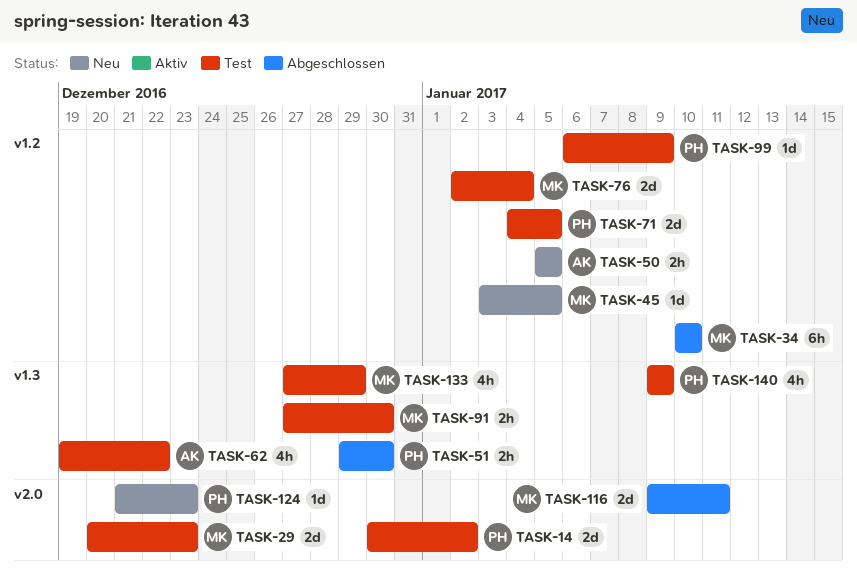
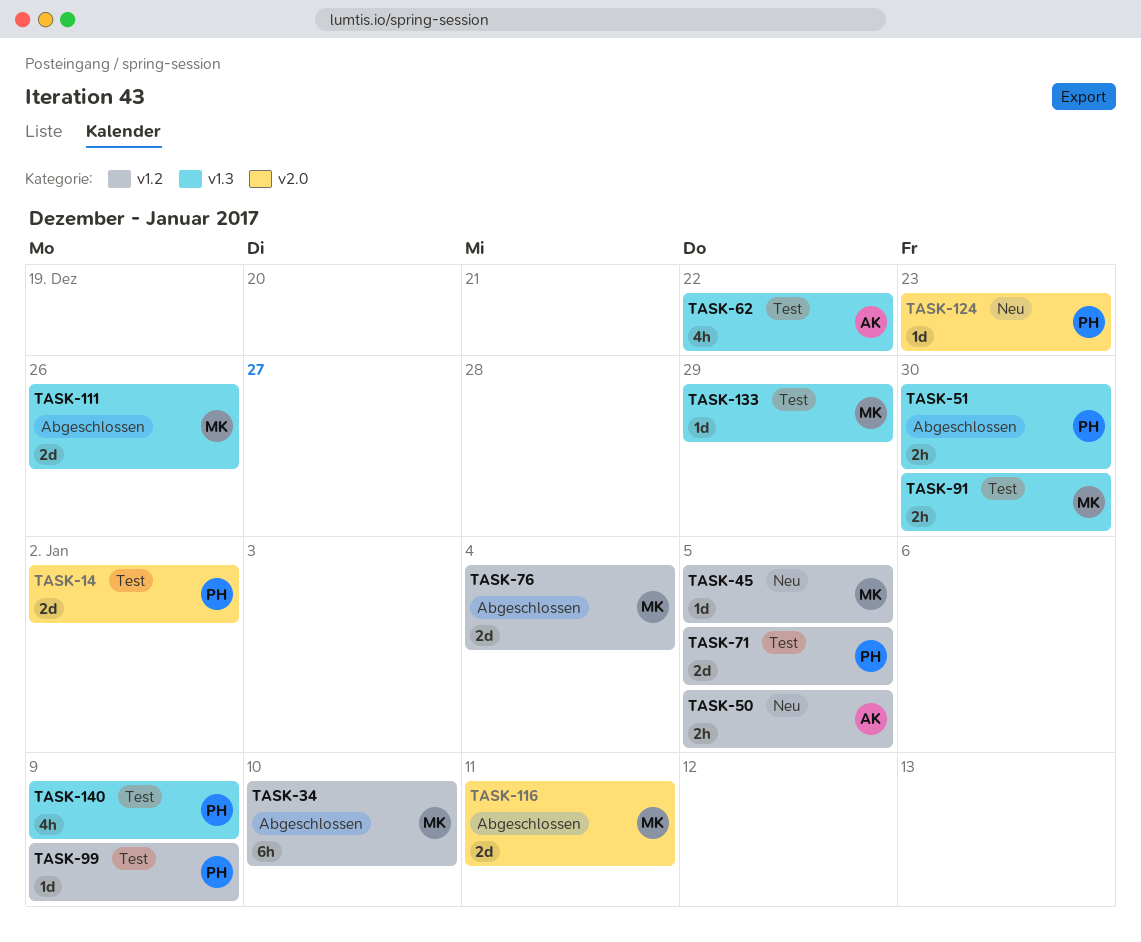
TASK-29: present -> none
TASK-76, status: Test -> Abgeschlossen
TASK-111: none -> present
TASK-133, estimate: 4h -> 1d

